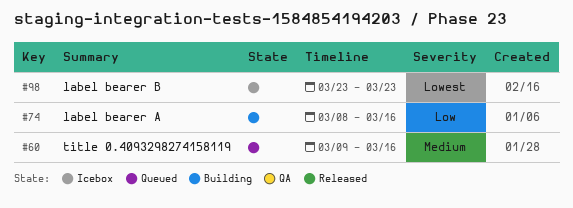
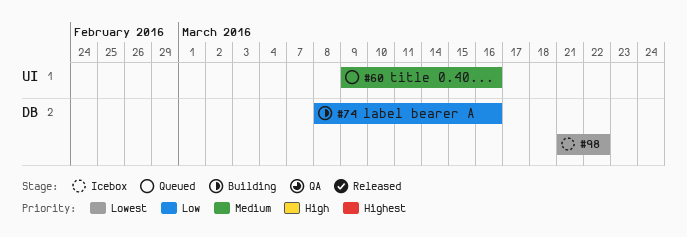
#98, start: Mar 23 -> Mar 21
#98, due: Mar 23 -> Mar 22

